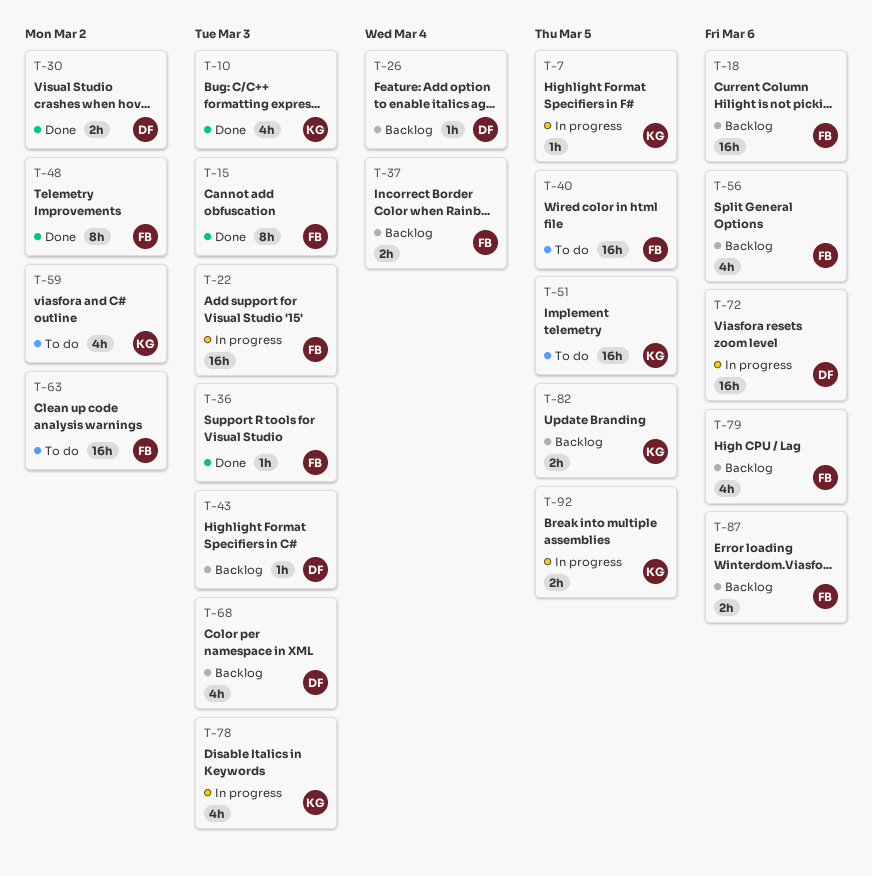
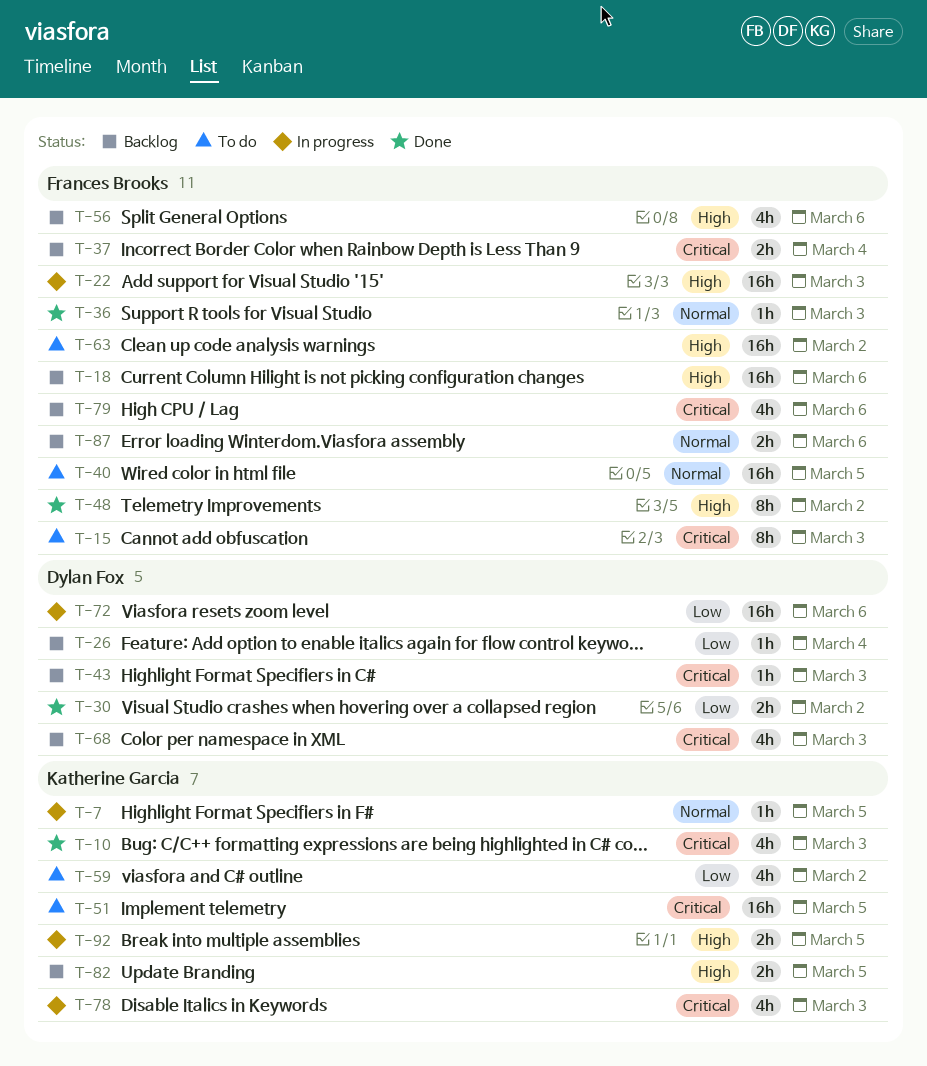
T-15, status: Done -> To do

